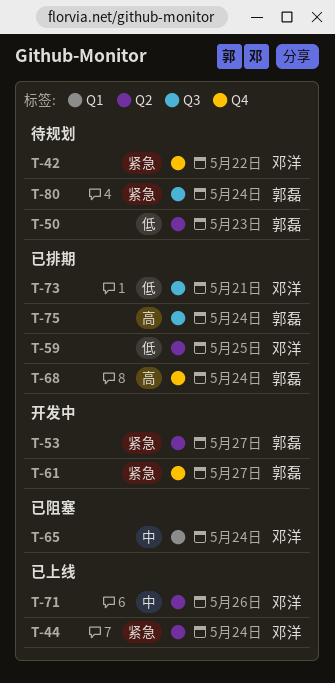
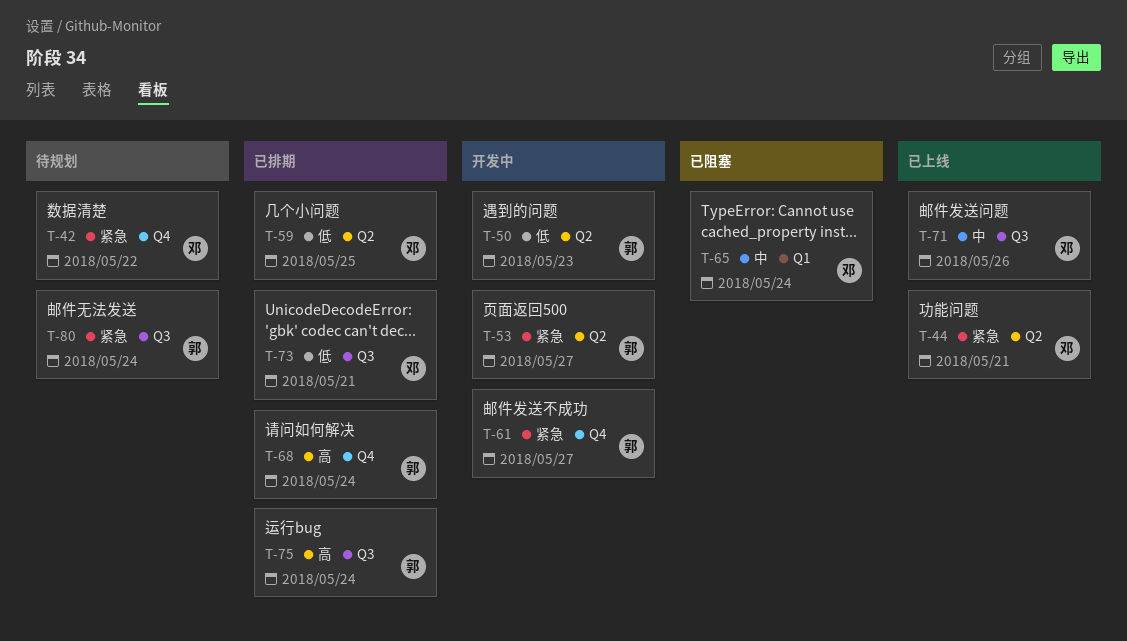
T-44, due: May 24 -> May 21
T-50, status: 待规划 -> 开发中
T-71, label: Q2 -> Q3

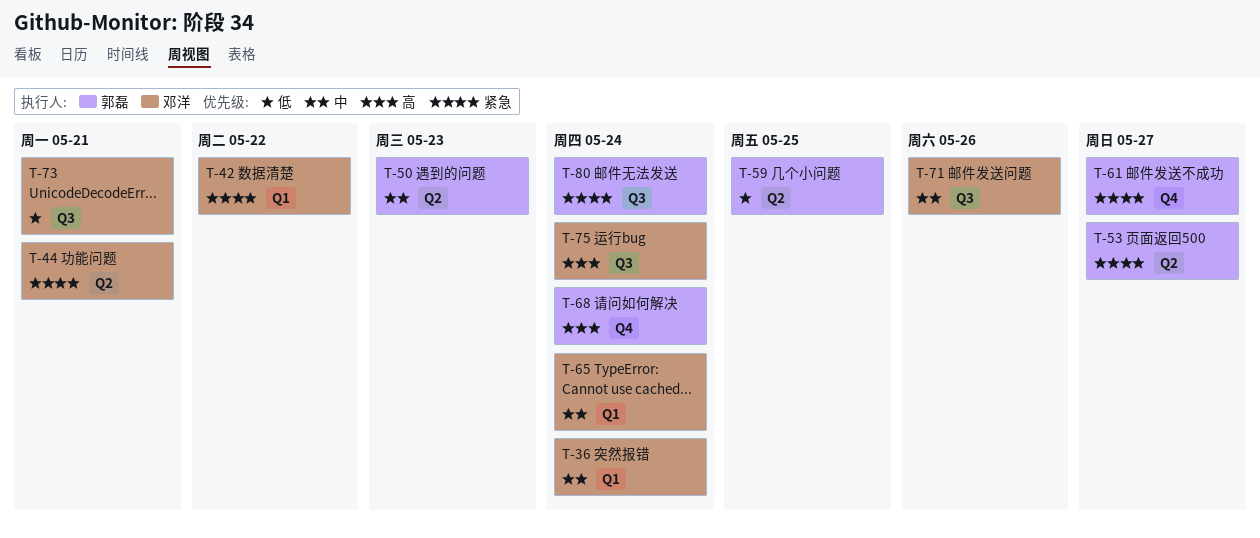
T-36: none -> present
T-42, label: Q4 -> Q1
T-50, priority: 低 -> 中
T-59, owner: 邓洋 -> 郭磊
T-75, owner: 郭磊 -> 邓洋

